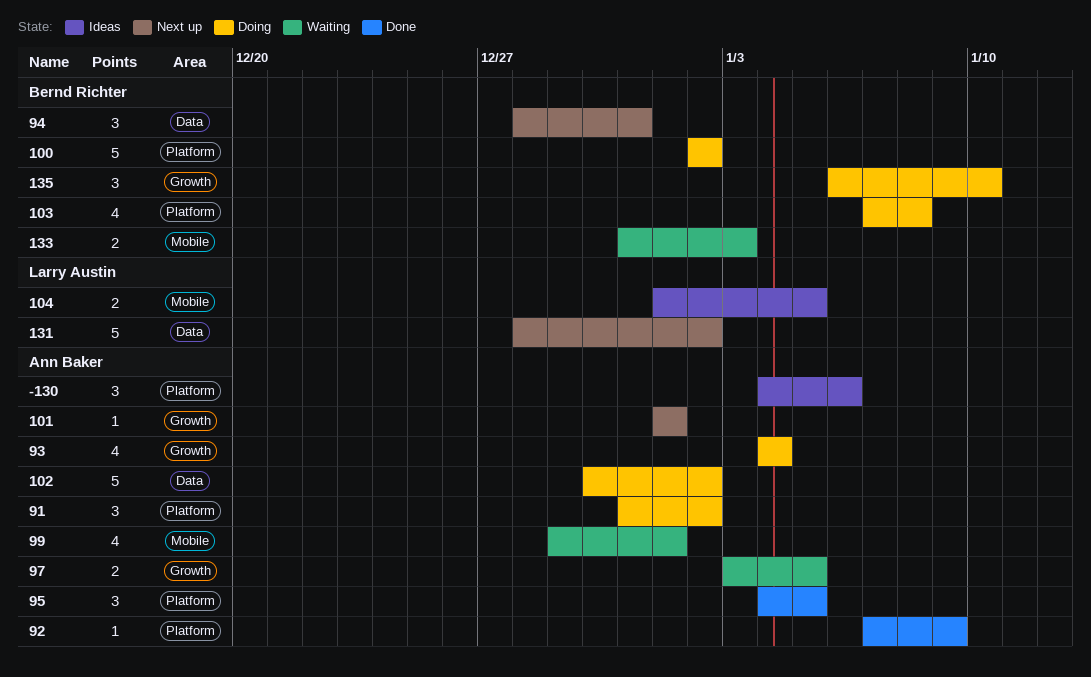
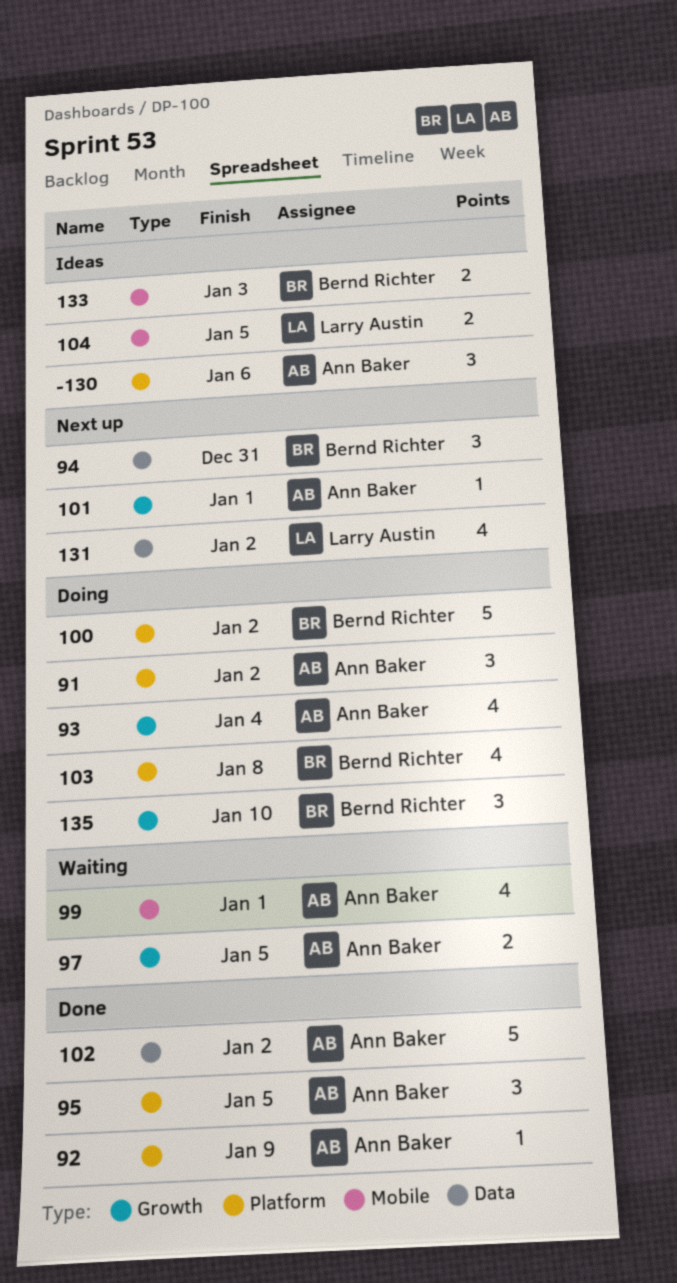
102, status: Doing -> Done
131, estimate: 5 -> 4
133, status: Waiting -> Ideas

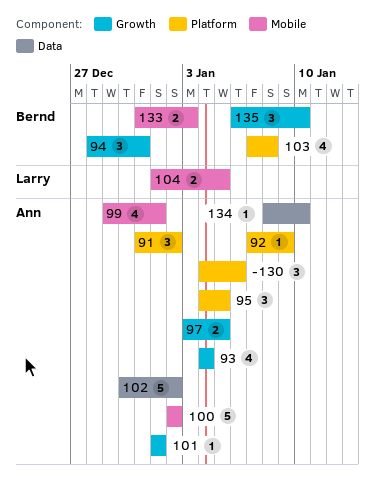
100, owner: Bernd Richter -> Ann Baker
100, label: Platform -> Mobile
131: present -> none
134: none -> present
94, label: Data -> Growth

